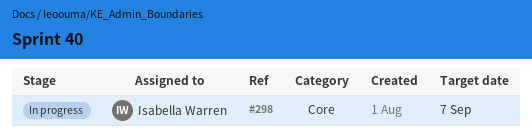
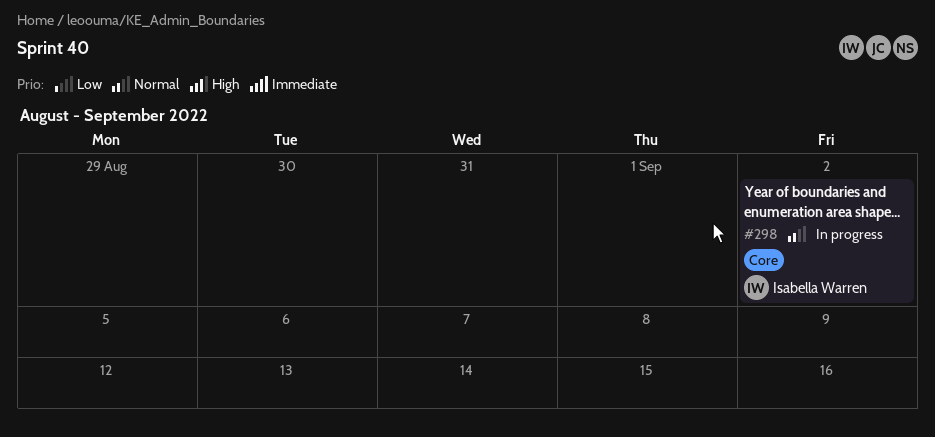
#298, due: Sep 7 -> Sep 2

